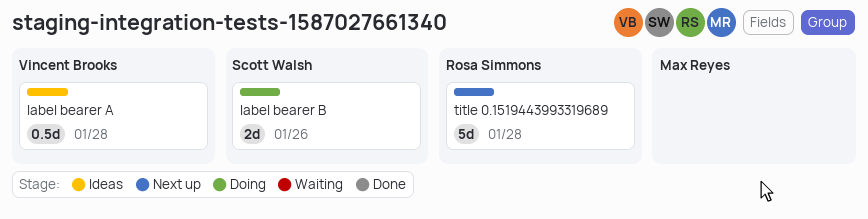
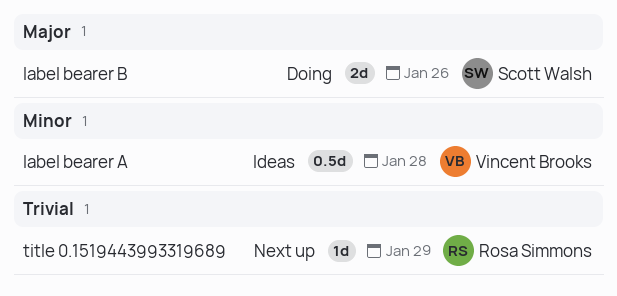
title 0.1519443993319689, estimate: 5d -> 1d
title 0.1519443993319689, due: Jan 28 -> Jan 29

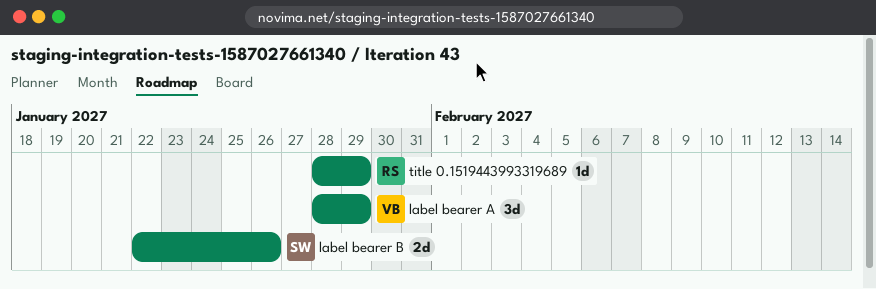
label bearer A, estimate: 0.5d -> 3d
label bearer A, due: Jan 28 -> Jan 29

